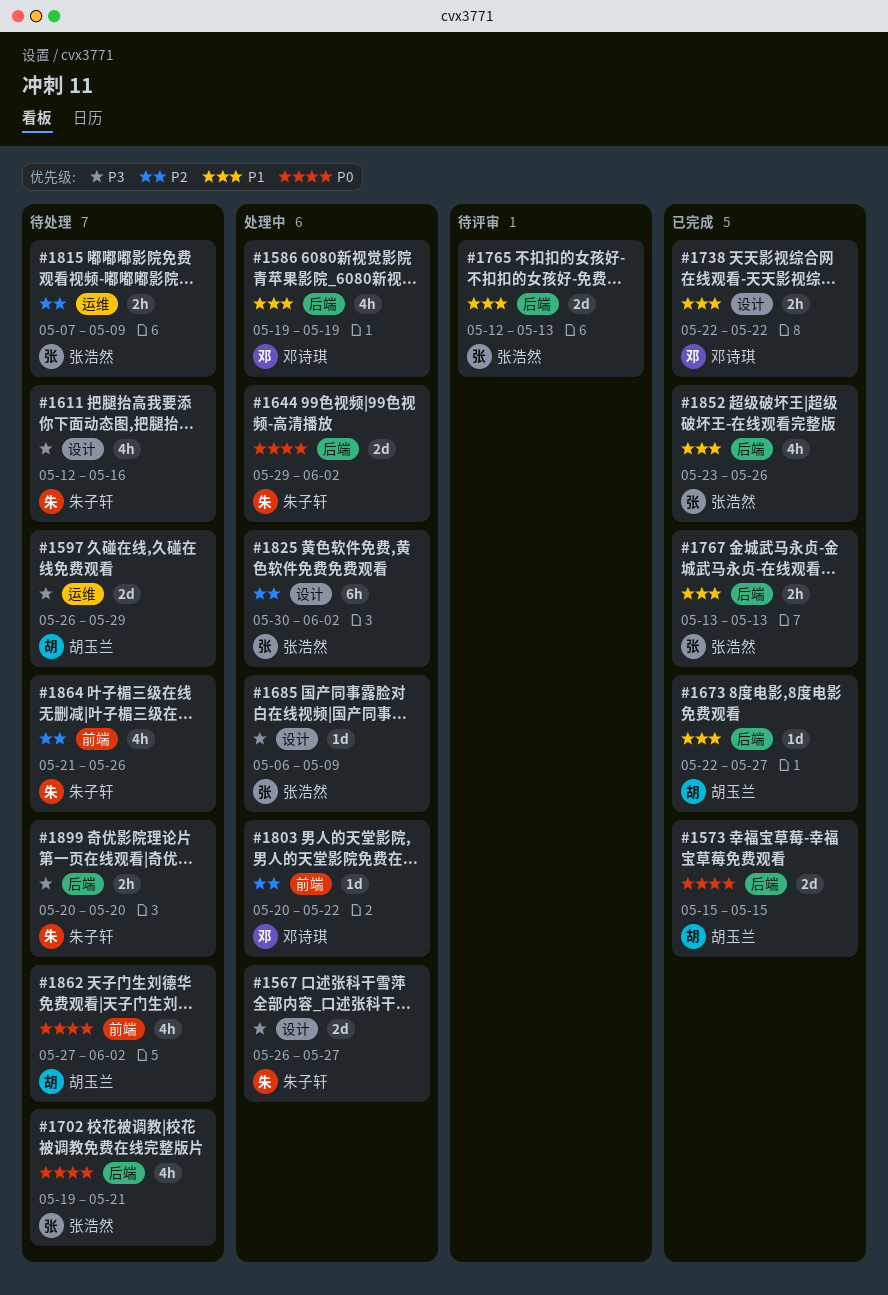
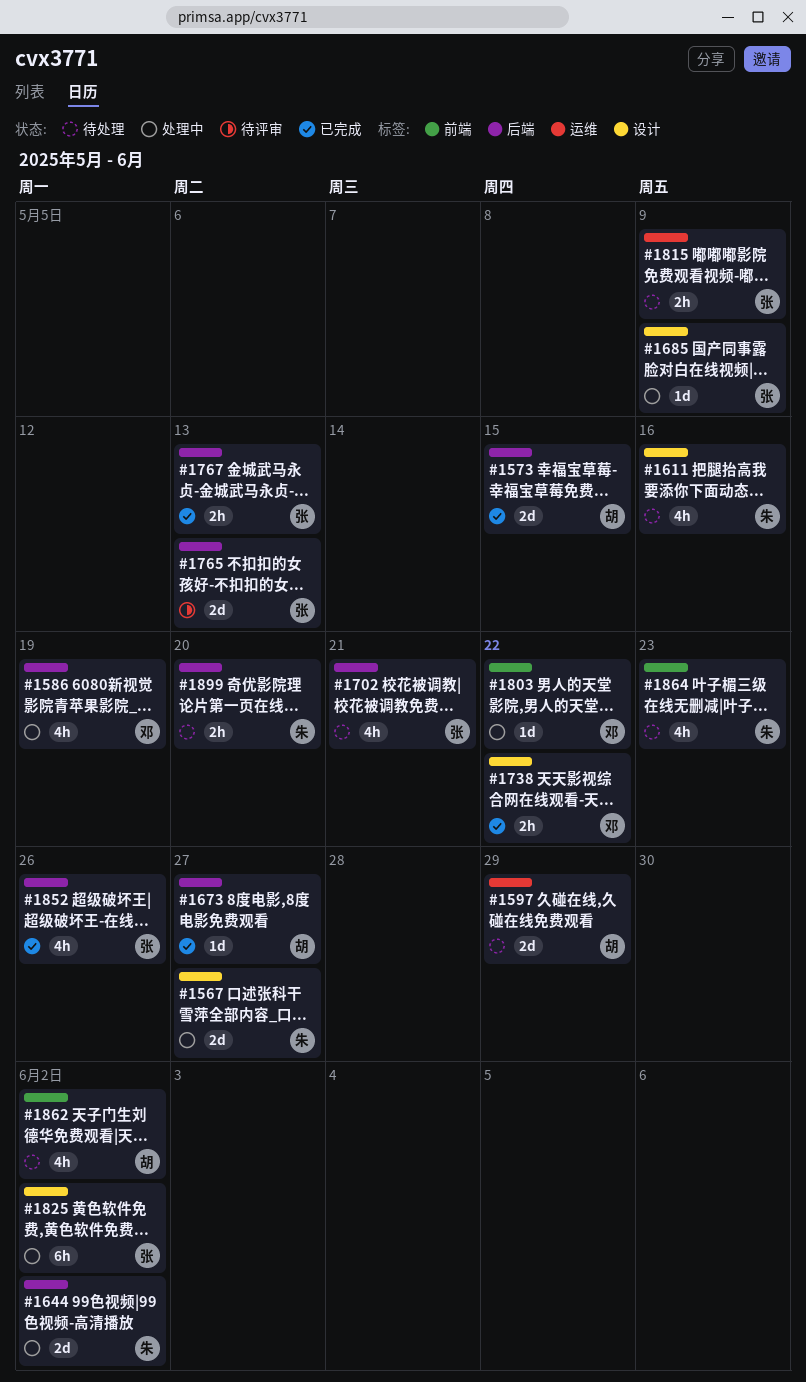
#1864, due: May 26 -> May 23

